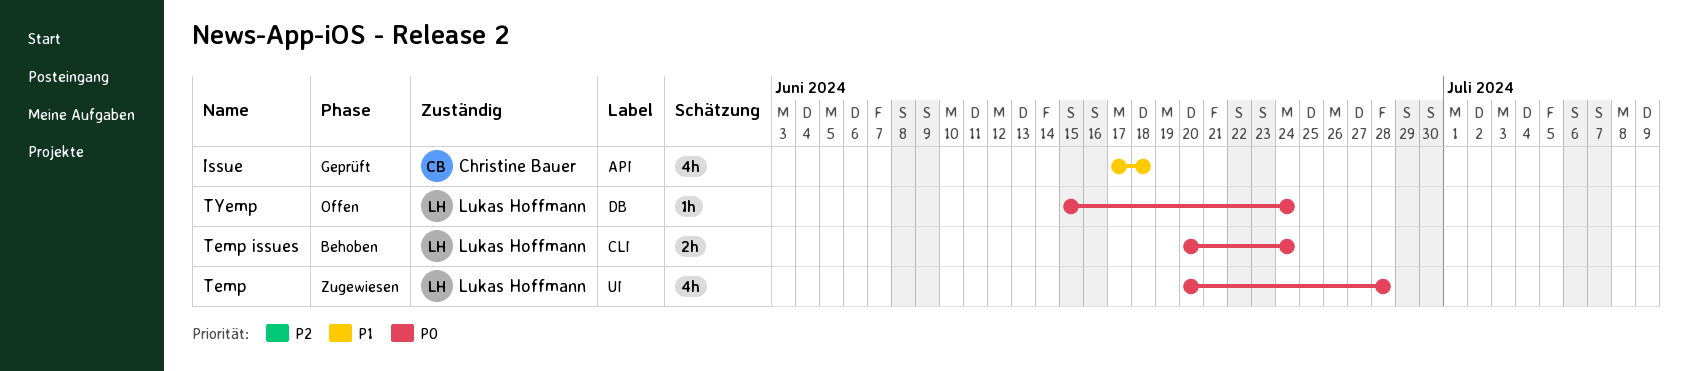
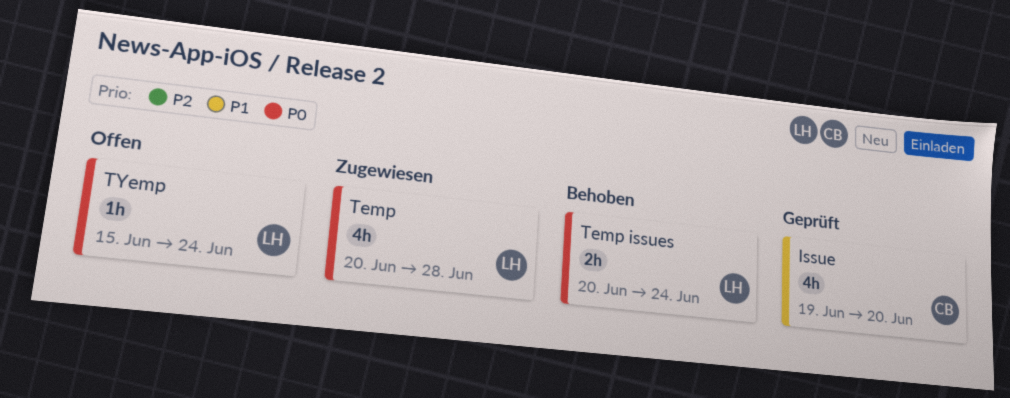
Issue, start: Jun 17 -> Jun 19
Issue, due: Jun 18 -> Jun 20

